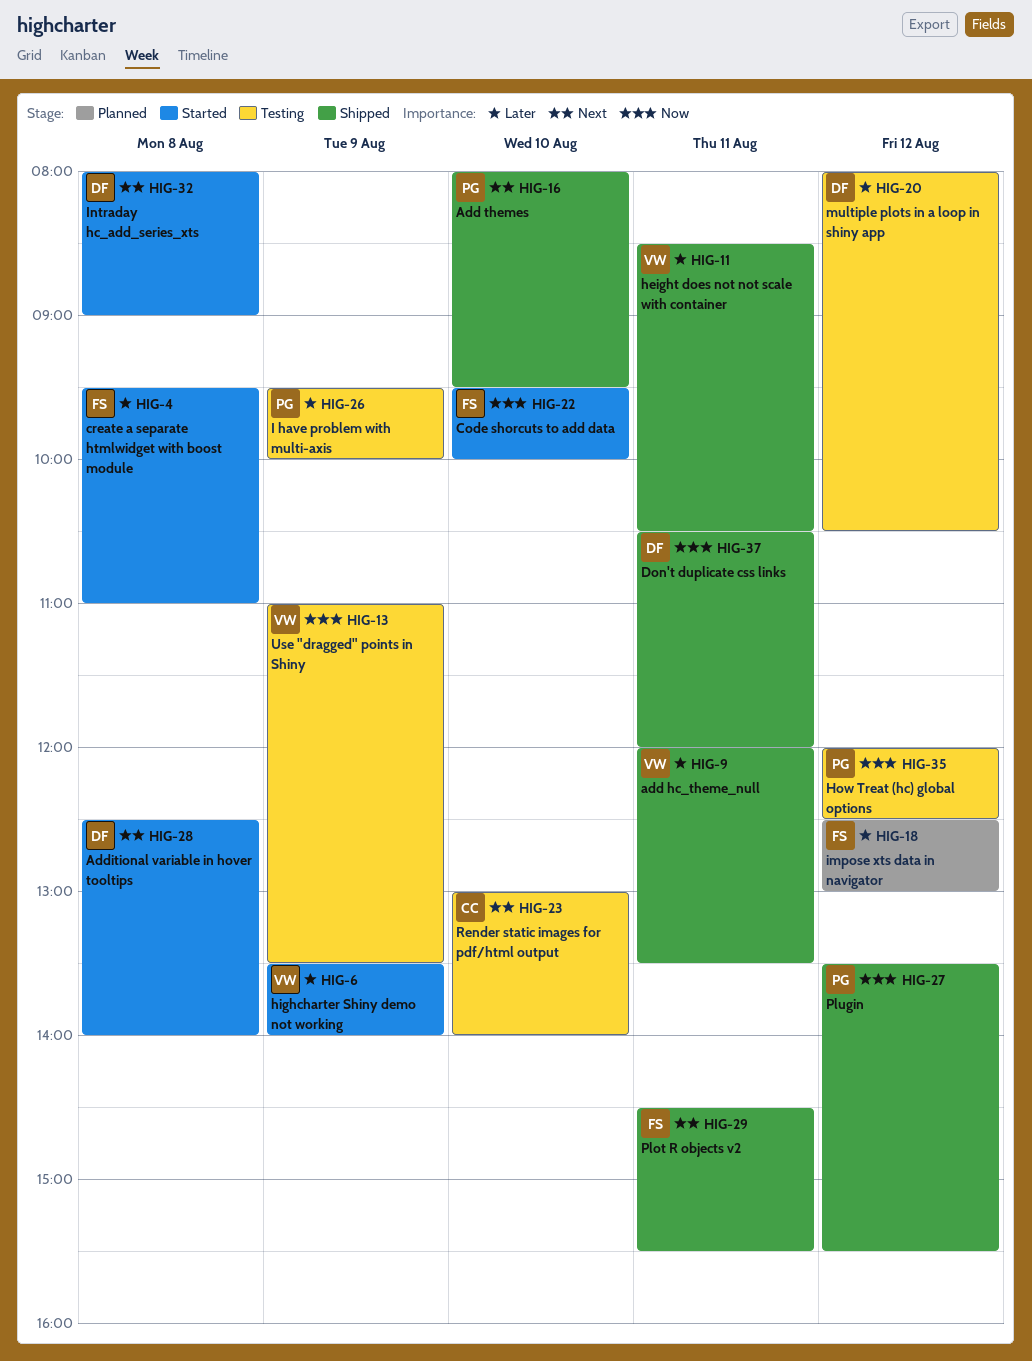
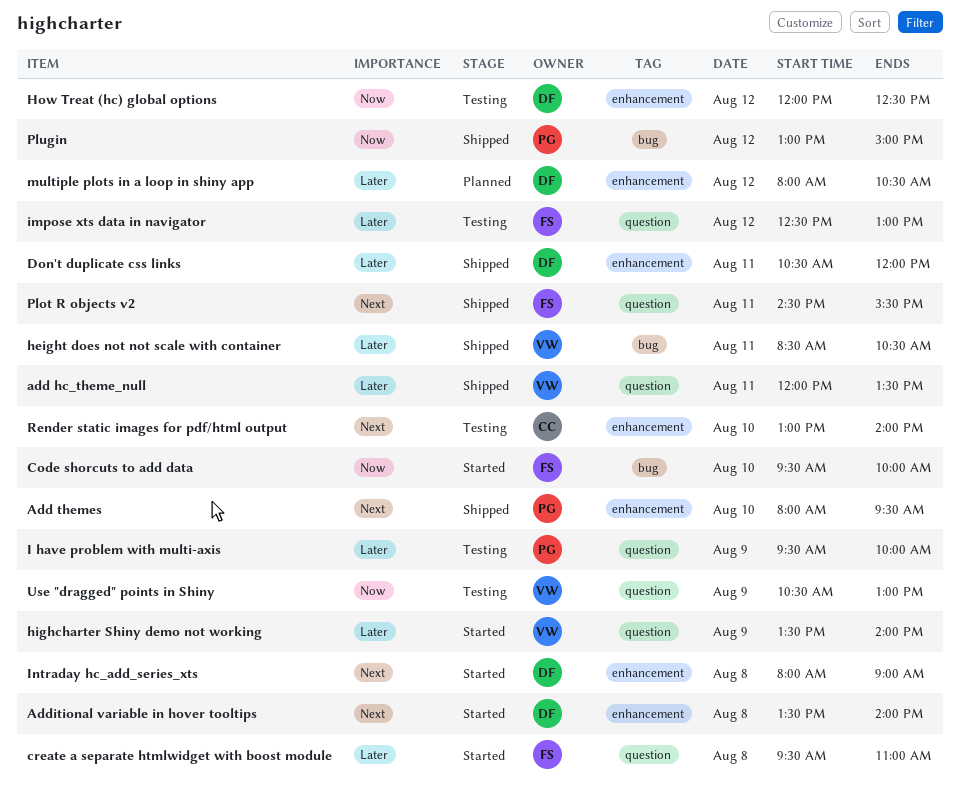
Additional variable in hover tooltips, begins: 12:30 -> 13:30
Don't duplicate css links, priority: Now -> Later
How Treat (hc) global options, owner: PG -> DF
impose xts data in navigator, status: Planned -> Testing
multiple plots in a loop in shiny app, status: Testing -> Planned
Plugin, begins: 13:30 -> 13:00
Plugin, ends: 15:30 -> 15:00
Use "dragged" points in Shiny, begins: 11:00 -> 10:30
Use "dragged" points in Shiny, ends: 13:30 -> 13:00

